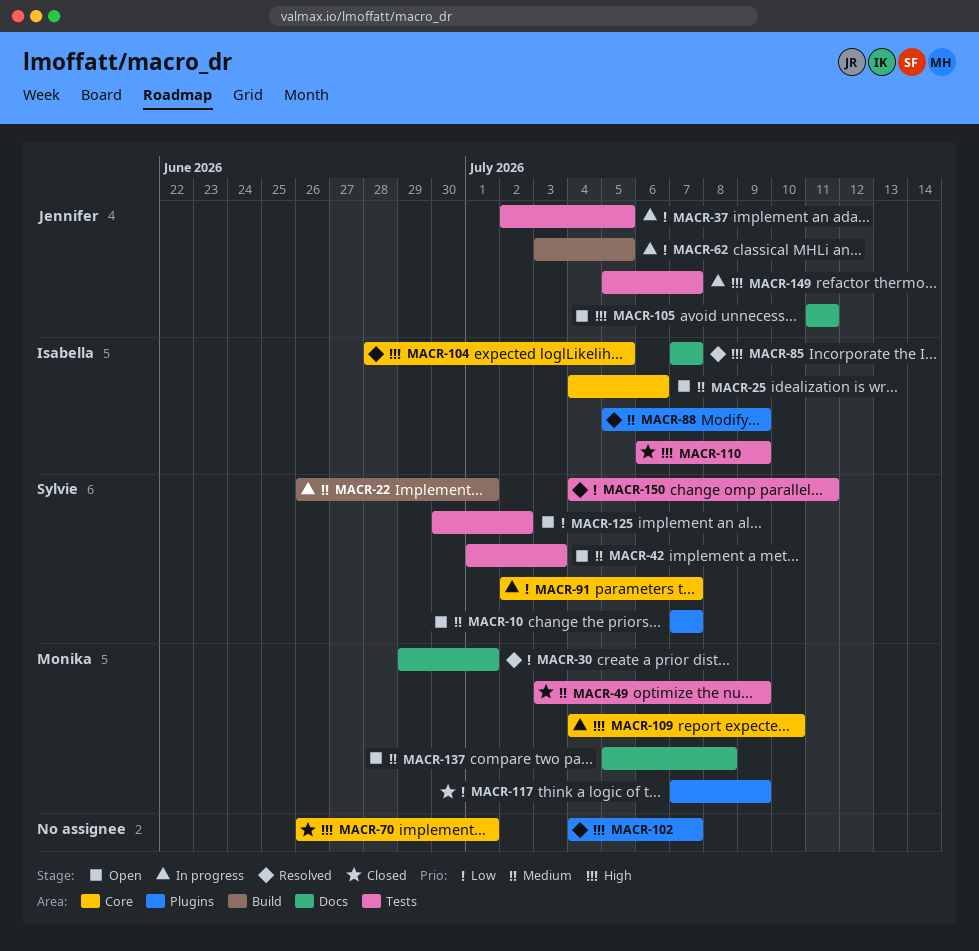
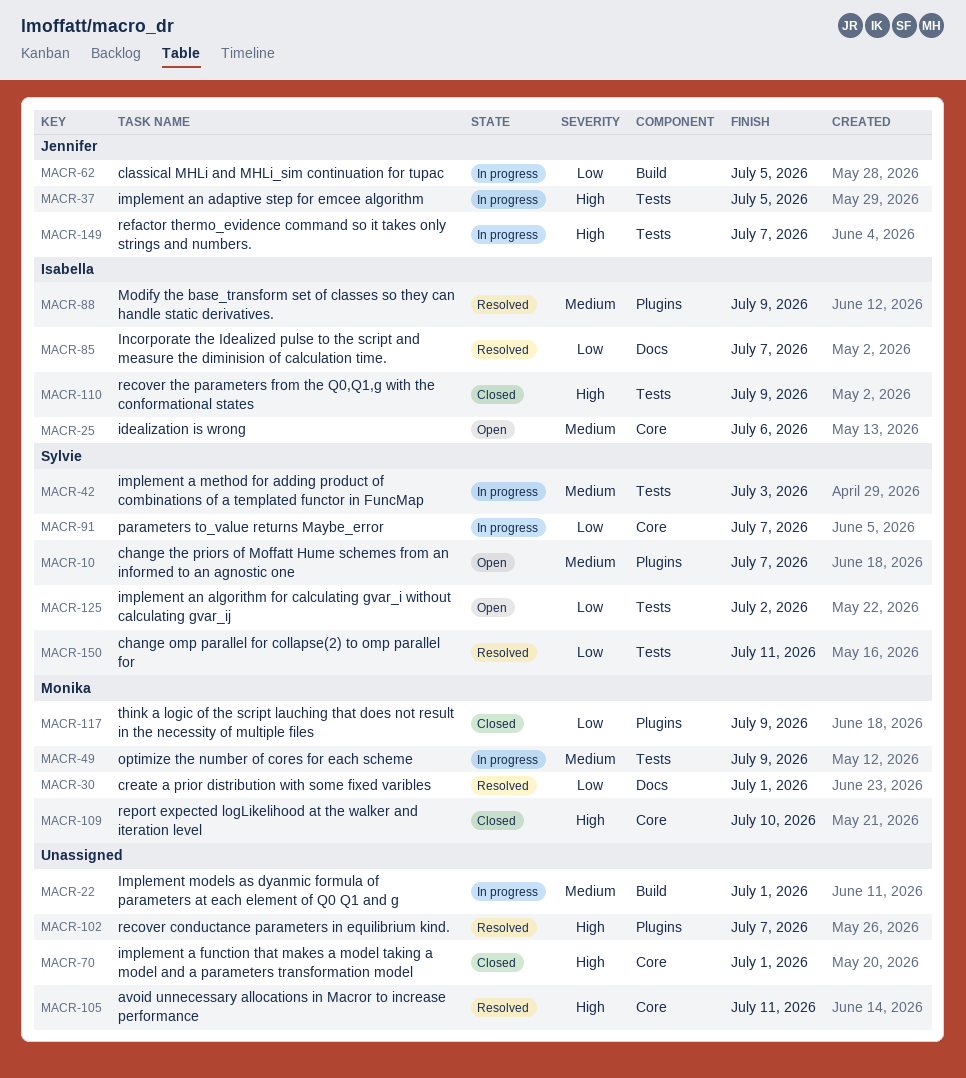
MACR-22, owner: Sylvie -> none
MACR-37, priority: Low -> High
MACR-42, status: Open -> In progress
MACR-49, status: Closed -> In progress
MACR-85, priority: High -> Low
MACR-104: present -> none
MACR-105, status: Open -> Resolved
MACR-105, owner: Jennifer -> none
MACR-105, label: Docs -> Core
MACR-109, status: In progress -> Closed
MACR-137: present -> none

